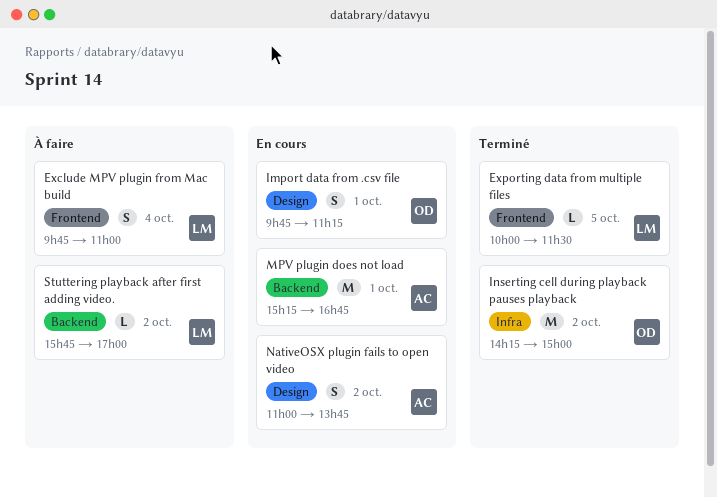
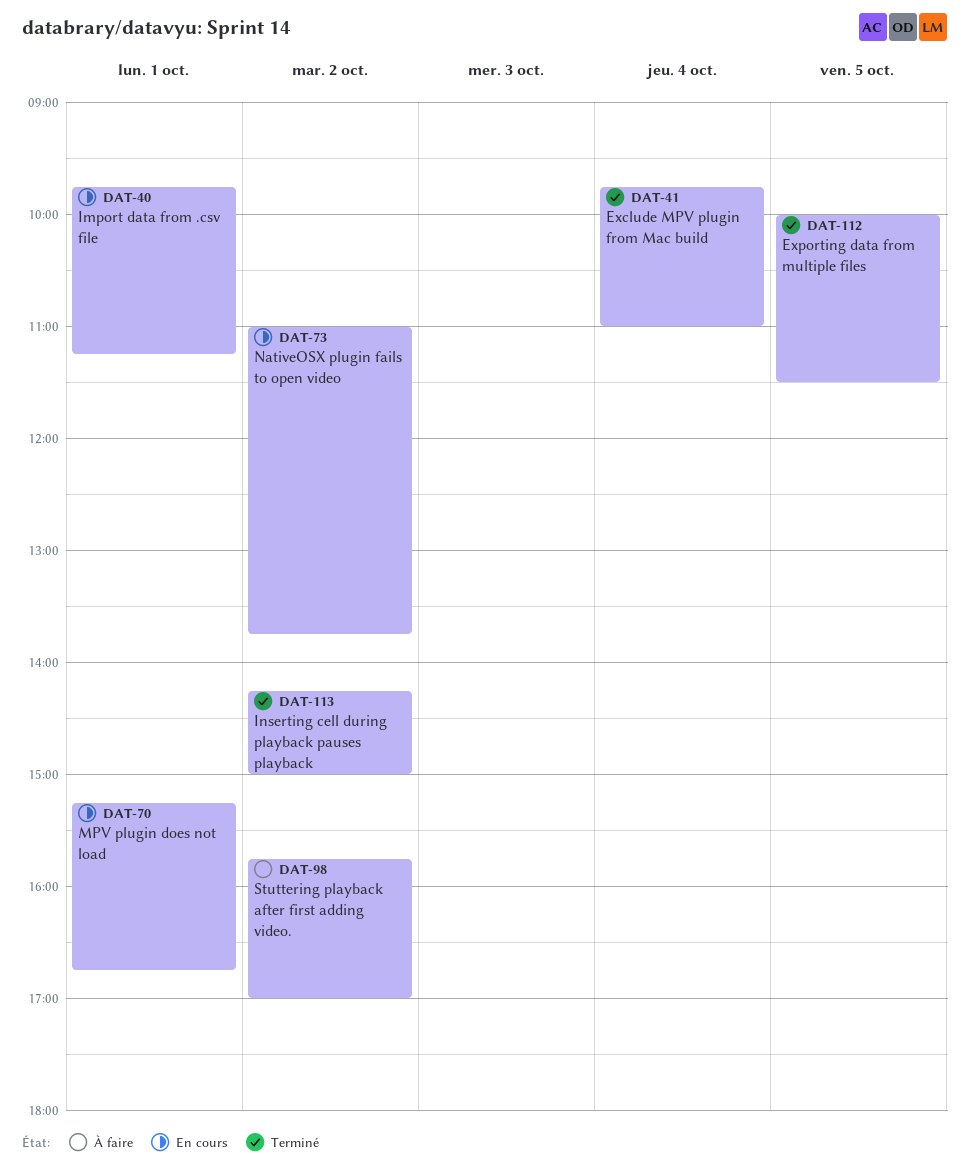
Exclude MPV plugin from Mac build, status: À faire -> Terminé

